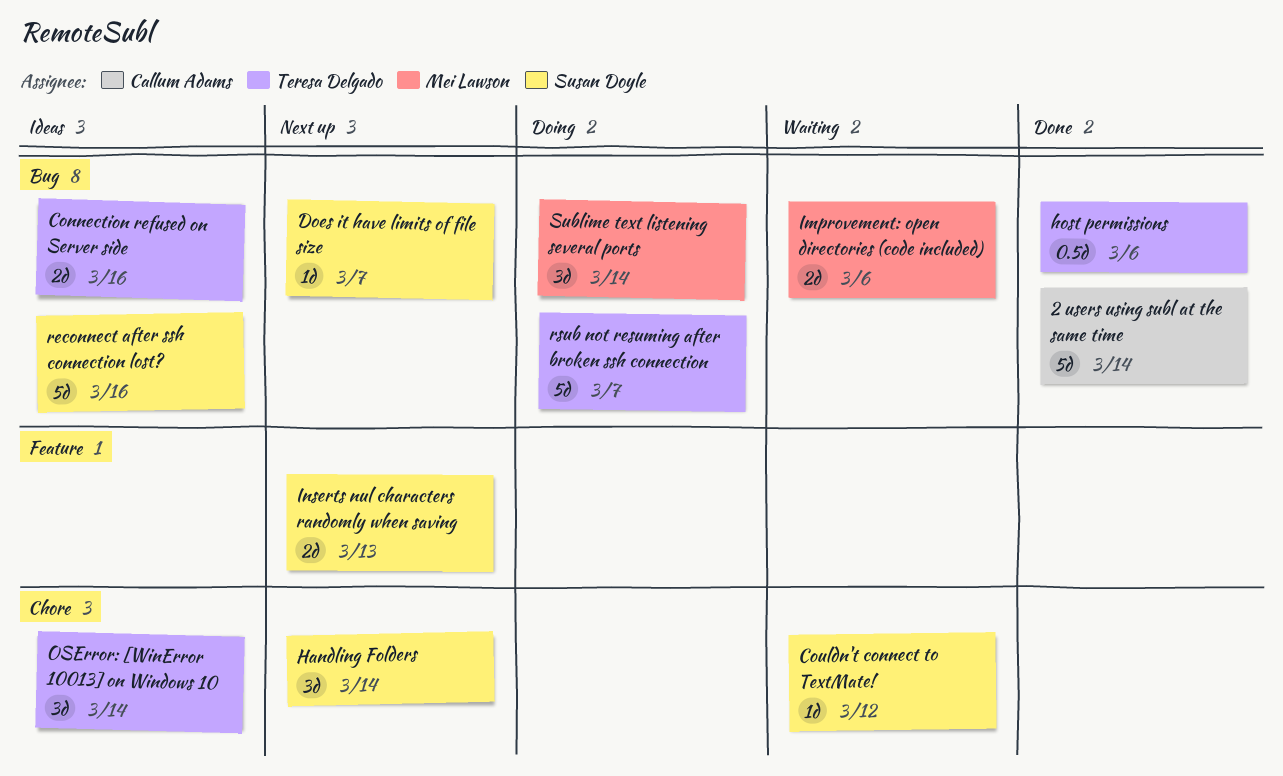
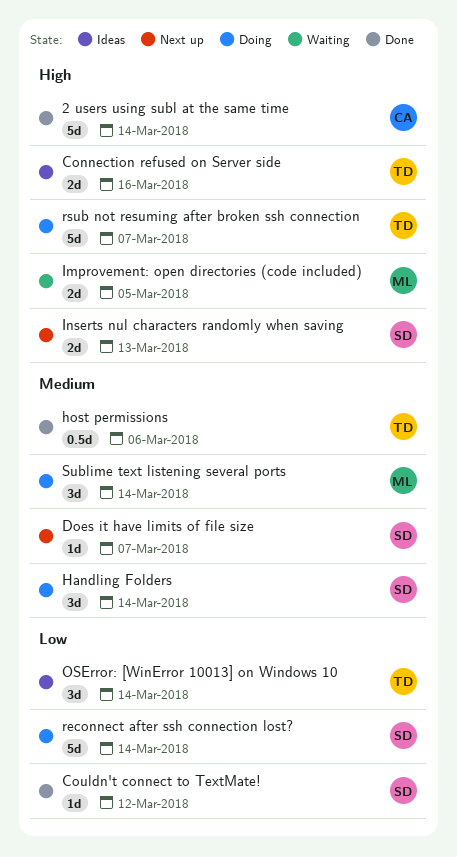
Couldn't connect to TextMate!, status: Waiting -> Done
Handling Folders, status: Next up -> Doing
Improvement: open directories (code included), due: Mar 6 -> Mar 5
reconnect after ssh connection lost?, status: Ideas -> Doing
reconnect after ssh connection lost?, due: Mar 16 -> Mar 14

